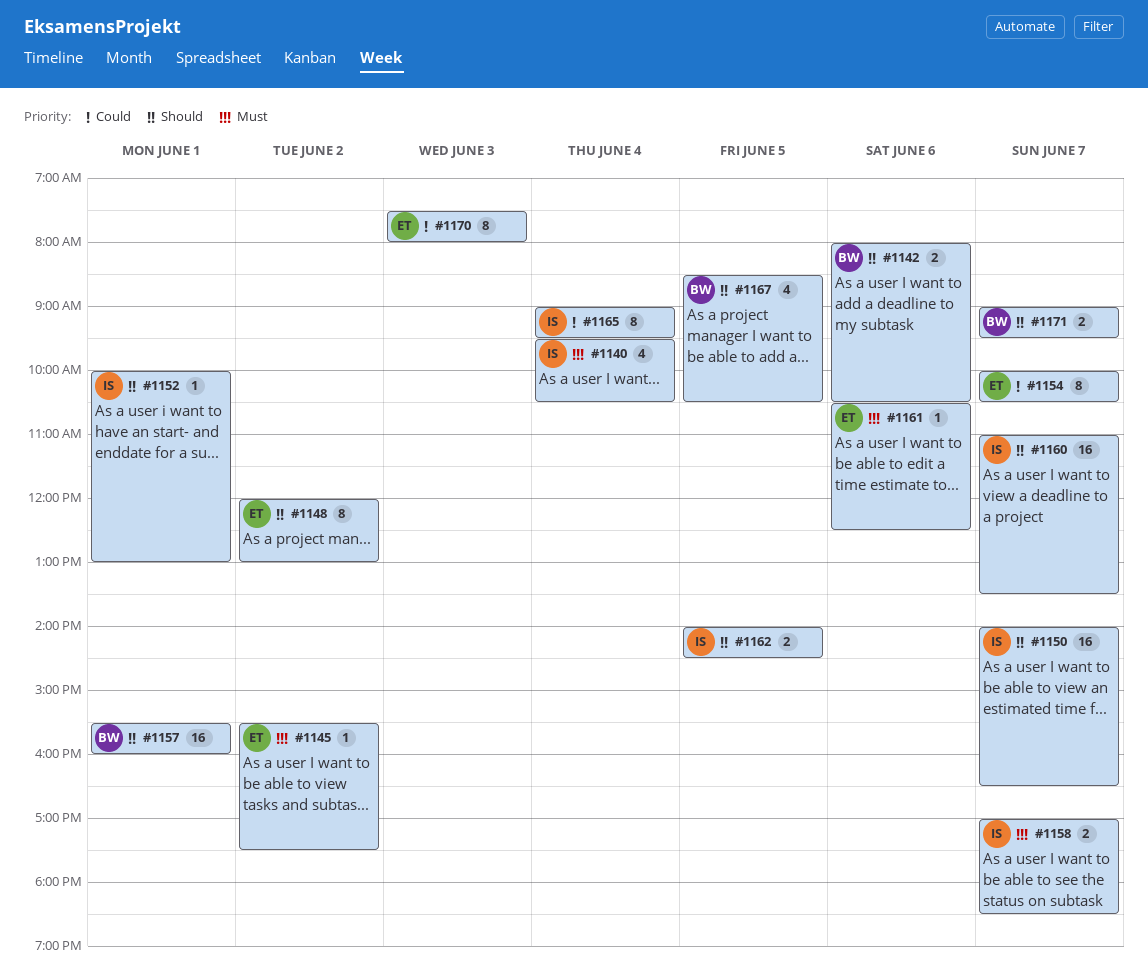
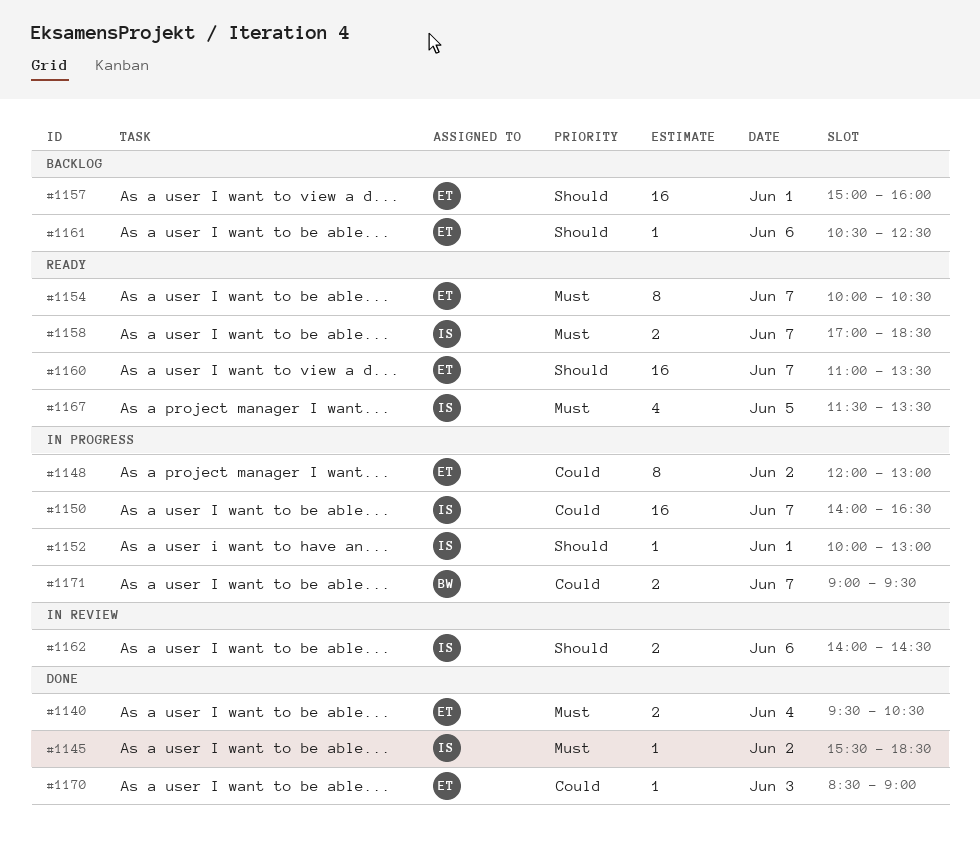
#1140, owner: IS -> ET
#1140, estimate: 4 -> 2
#1142: present -> none
#1145, owner: ET -> IS
#1145, ends: 17:30 -> 18:30
#1148, priority: Should -> Could
#1150, priority: Should -> Could
#1154, priority: Could -> Must
#1157, owner: BW -> ET
#1157, begins: 15:30 -> 15:00
#1160, owner: IS -> ET
#1161, priority: Must -> Should
#1162, day: Jun 5 -> Jun 6
#1165: present -> none
#1167, owner: BW -> IS
#1167, priority: Should -> Must
#1167, begins: 08:30 -> 11:30
#1167, ends: 10:30 -> 13:30
#1170, estimate: 8 -> 1
#1170, begins: 07:30 -> 08:30
#1170, ends: 08:00 -> 09:00
#1171, priority: Should -> Could

